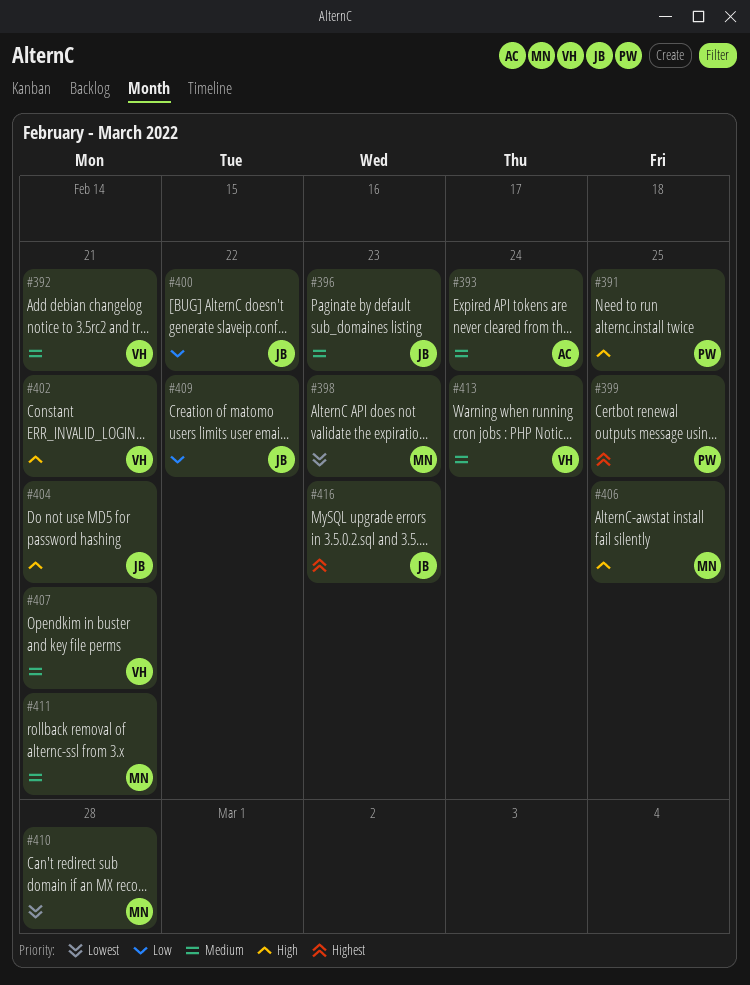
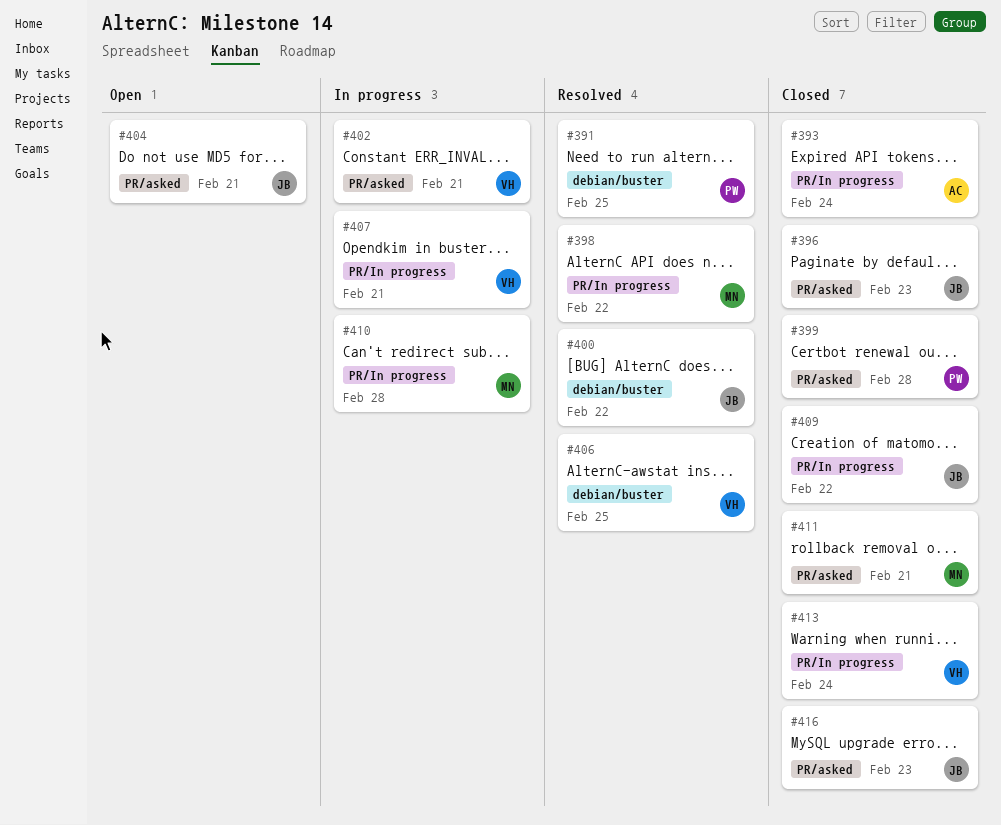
#392: present -> none
#398, due: Feb 23 -> Feb 22
#399, due: Feb 25 -> Feb 28
#406, owner: MN -> VH

